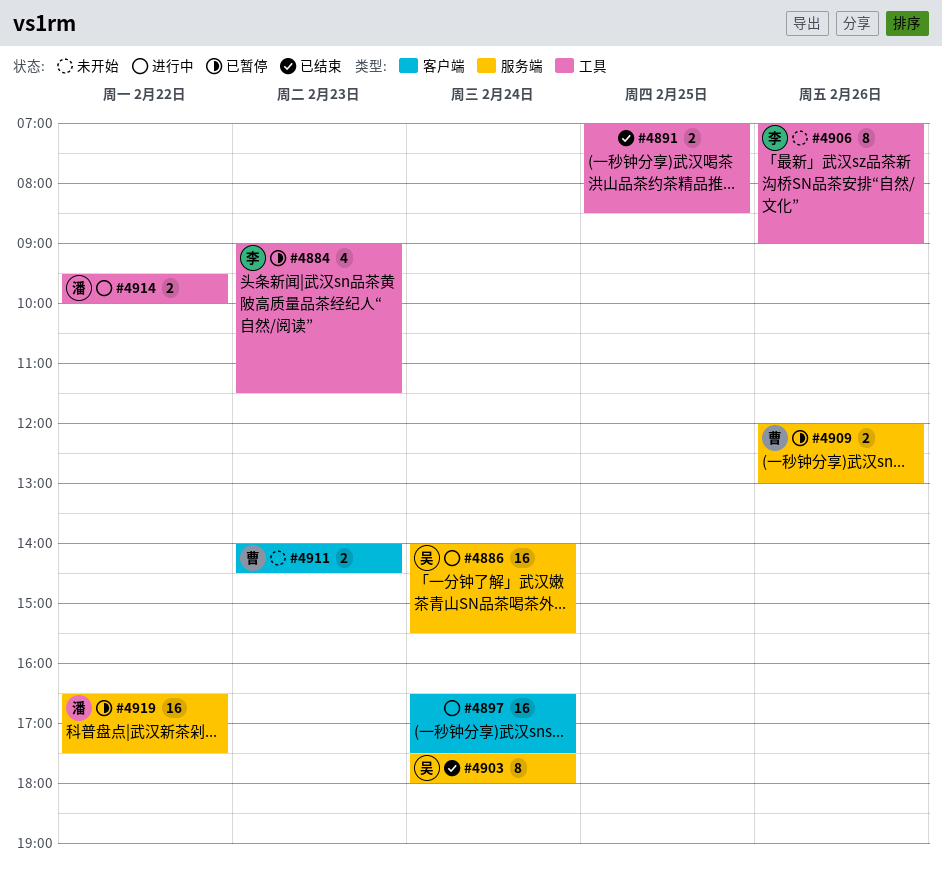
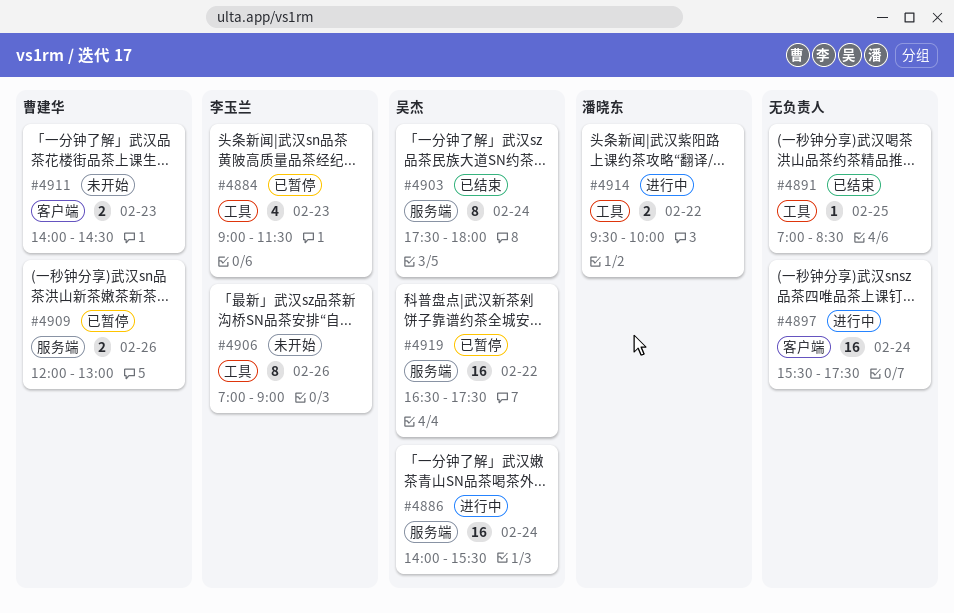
#4891, estimate: 2 -> 1
#4897, begins: 16:30 -> 15:30
#4919, owner: 潘晓东 -> 吴杰

